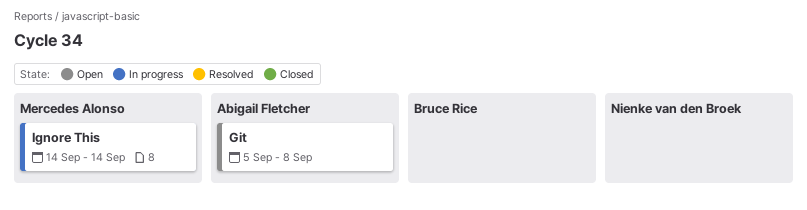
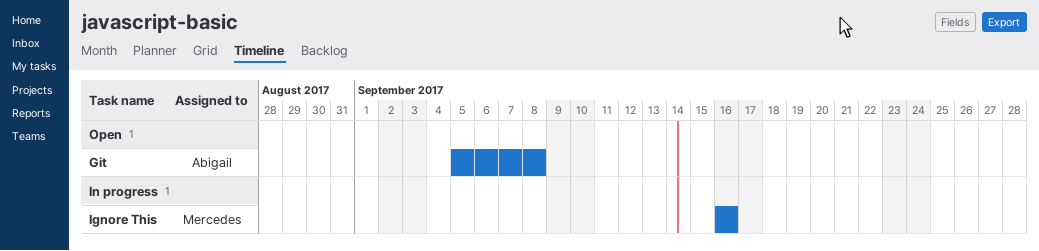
Ignore This, start: Sep 14 -> Sep 16
Ignore This, due: Sep 14 -> Sep 16

